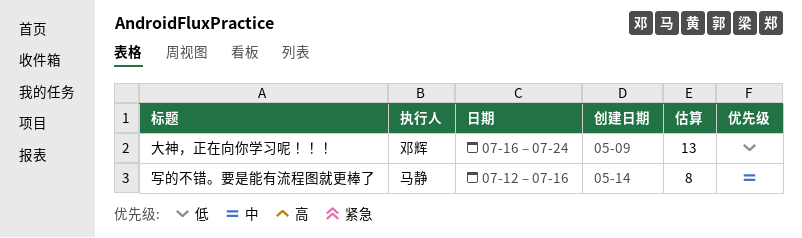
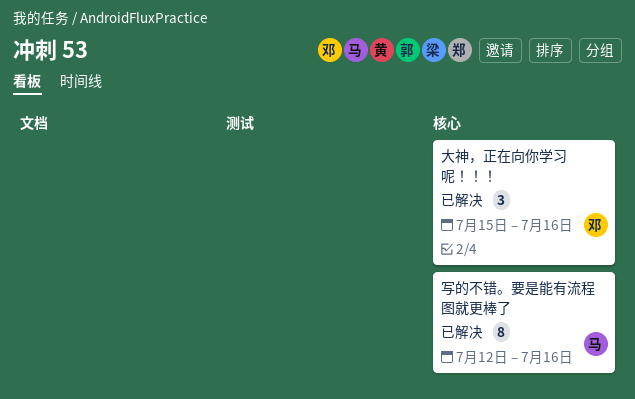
大神，正在向你学习呢！！！, estimate: 13 -> 3
大神，正在向你学习呢！！！, start: Jul 16 -> Jul 15
大神，正在向你学习呢！！！, due: Jul 24 -> Jul 16

